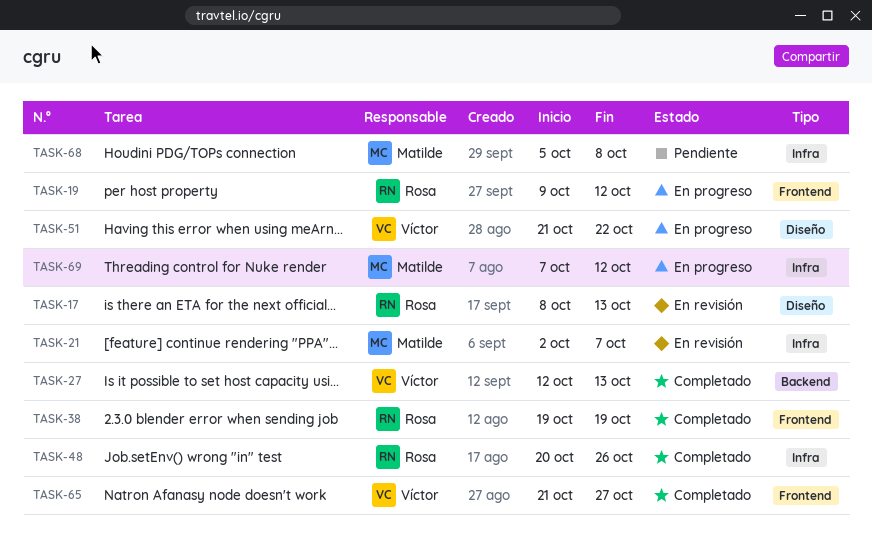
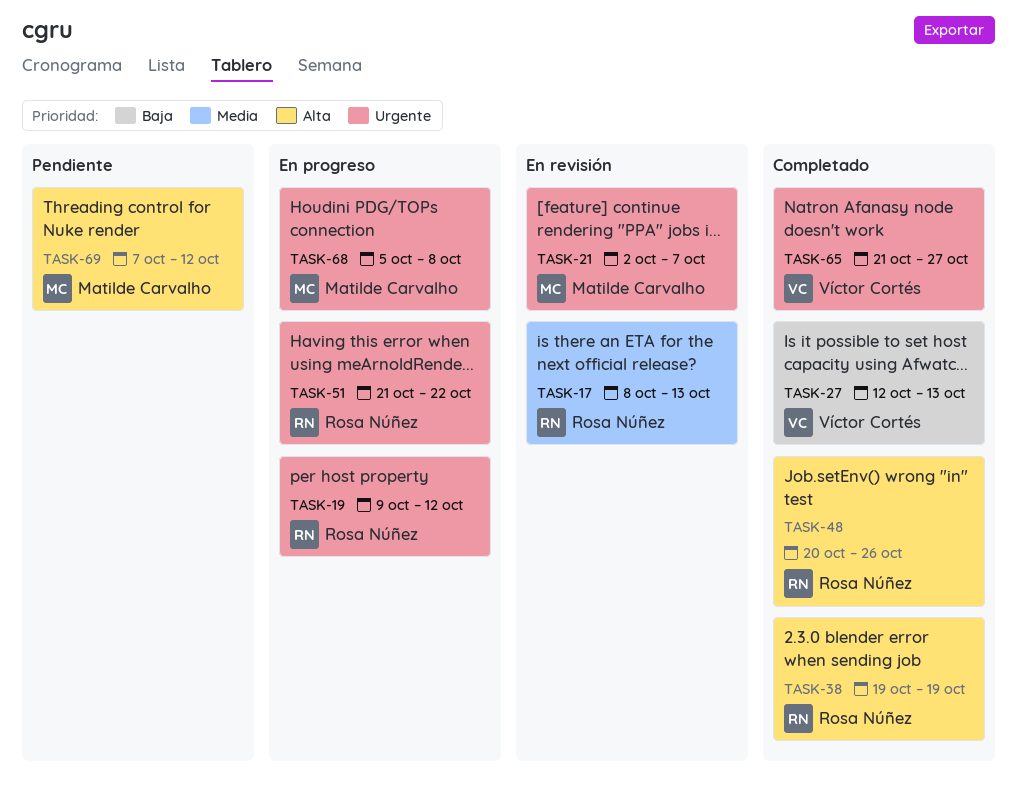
TASK-51, owner: Víctor Cortés -> Rosa Núñez
TASK-68, status: Pendiente -> En progreso
TASK-69, status: En progreso -> Pendiente

